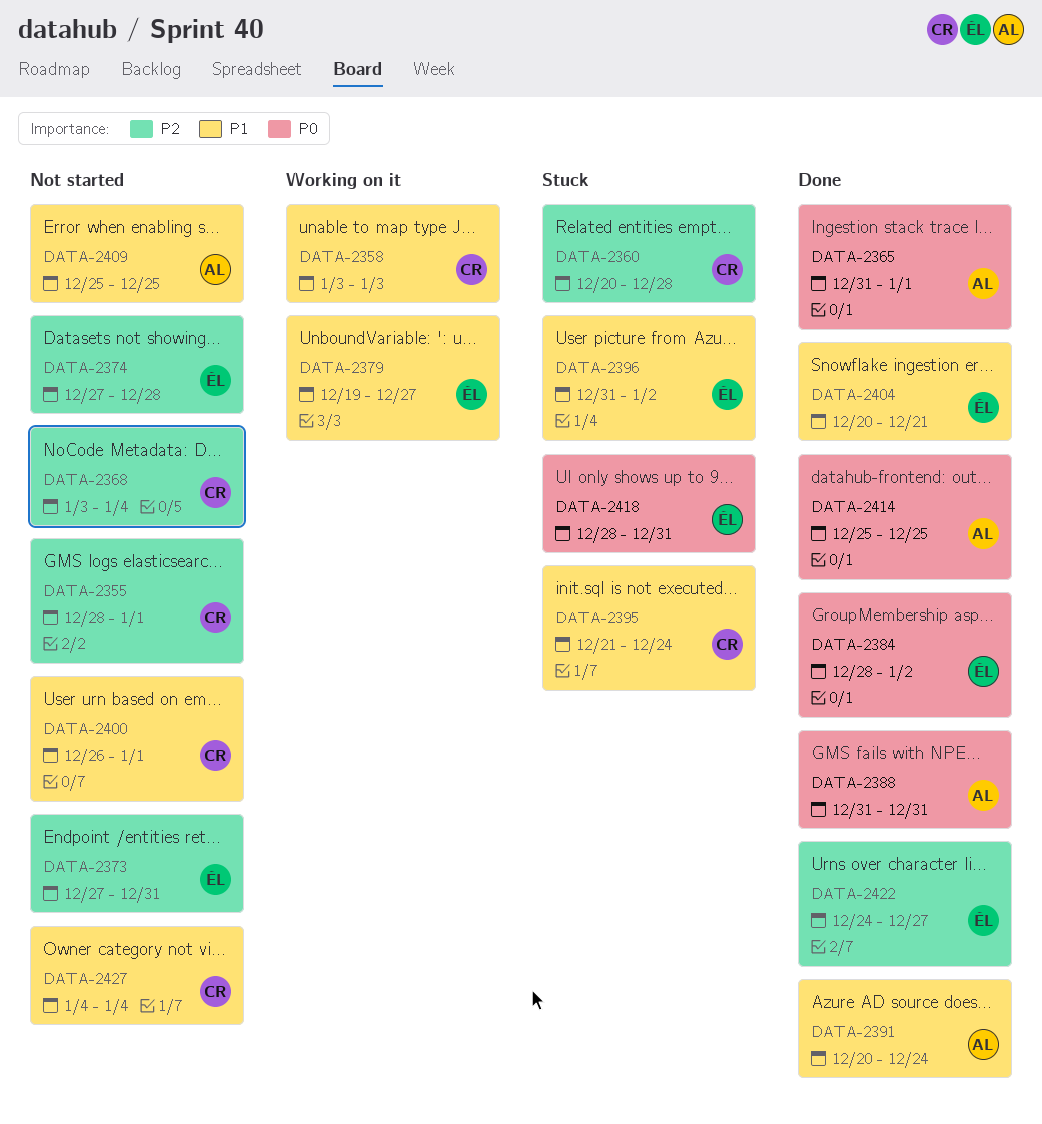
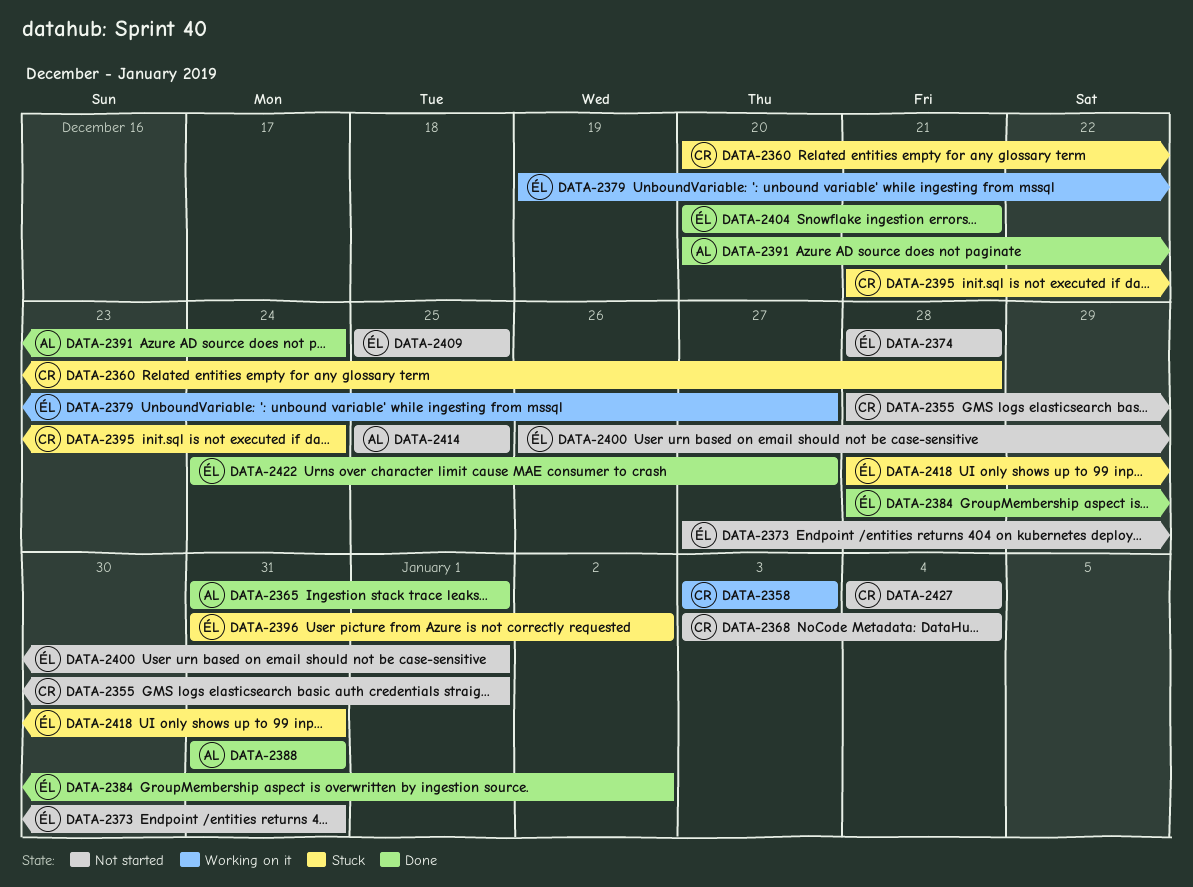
DATA-2374, start: Dec 27 -> Dec 28
DATA-2400, owner: CR -> ÉL
DATA-2409, owner: AL -> ÉL
DATA-2414, status: Done -> Not started

